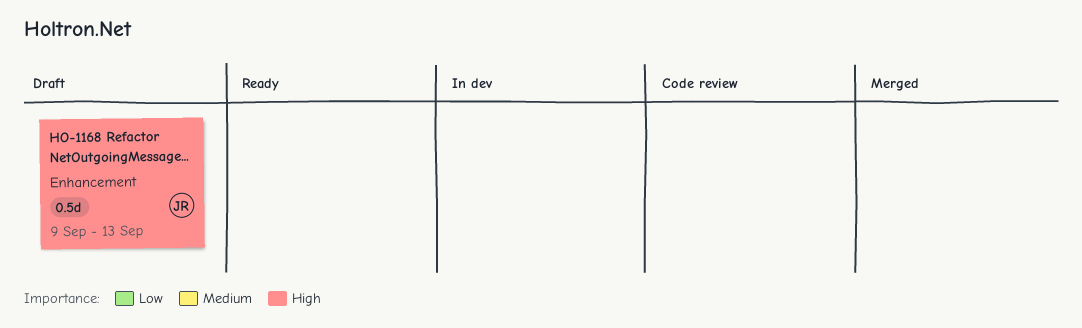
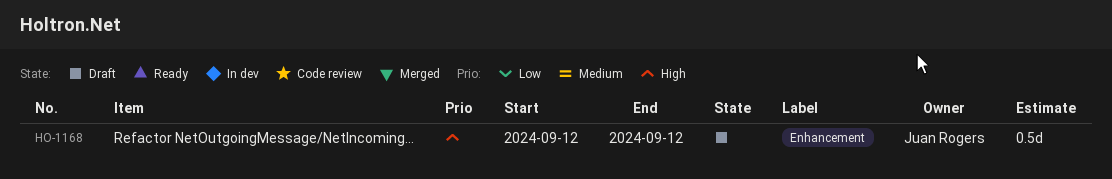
HO-1168, start: Sep 9 -> Sep 12
HO-1168, due: Sep 13 -> Sep 12

